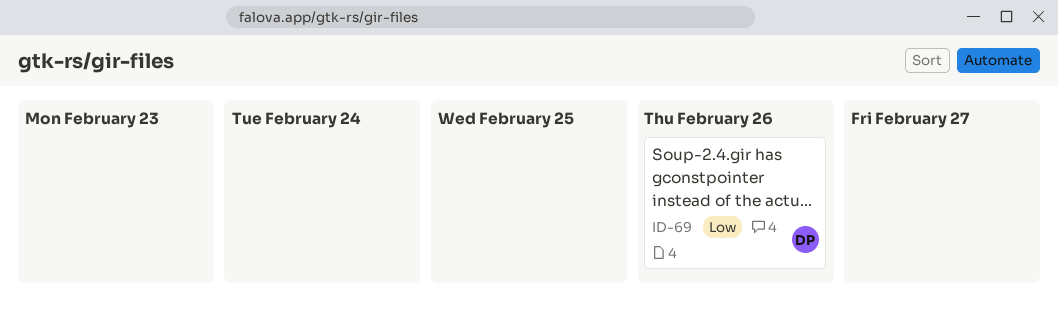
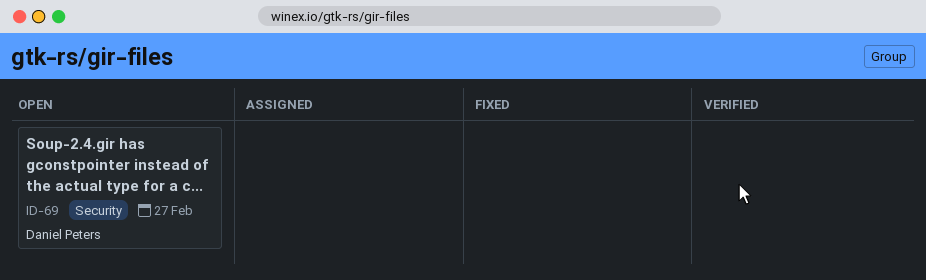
ID-69, due: Feb 26 -> Feb 27

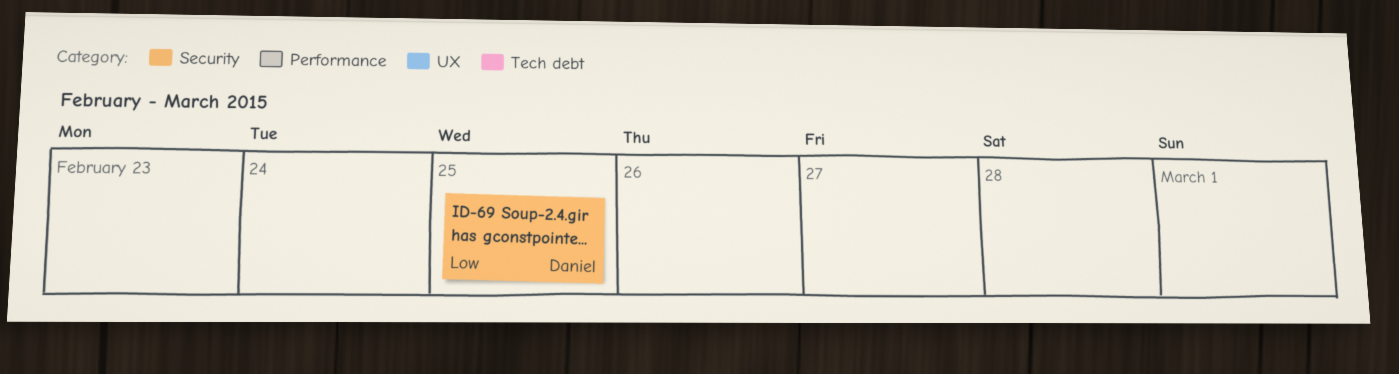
ID-69, due: Feb 27 -> Feb 25

